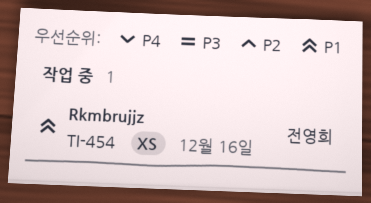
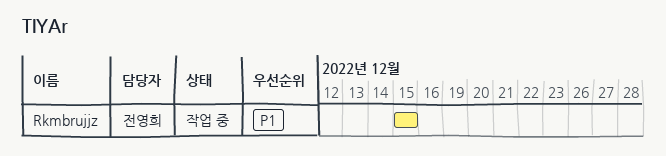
Rkmbrujjz, due: Dec 16 -> Dec 15

